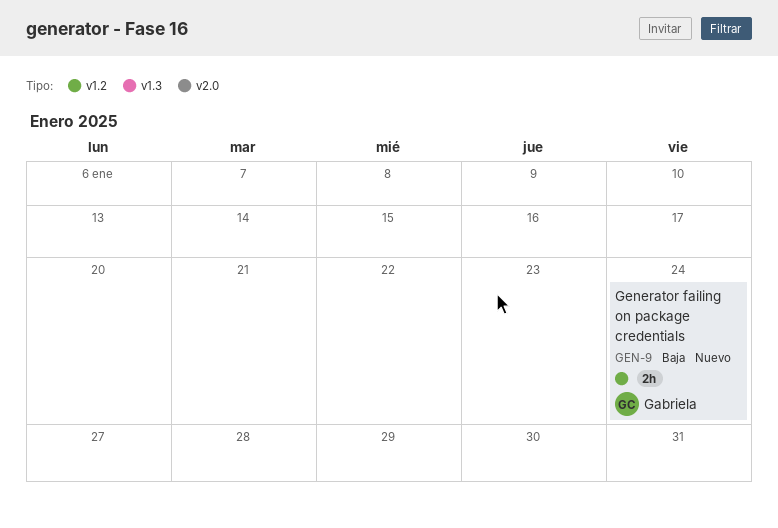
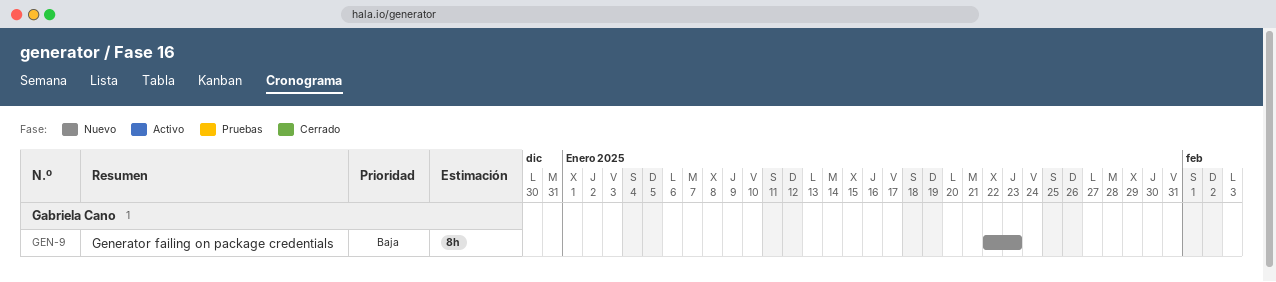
GEN-9, estimate: 2h -> 8h
GEN-9, due: Jan 24 -> Jan 23

